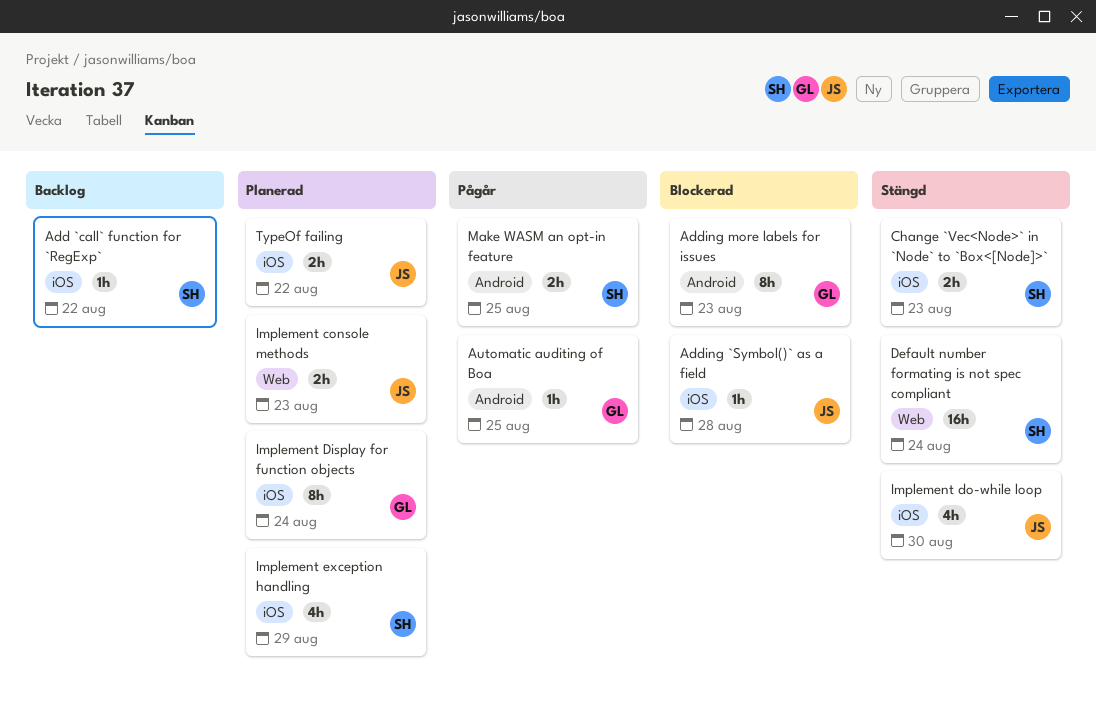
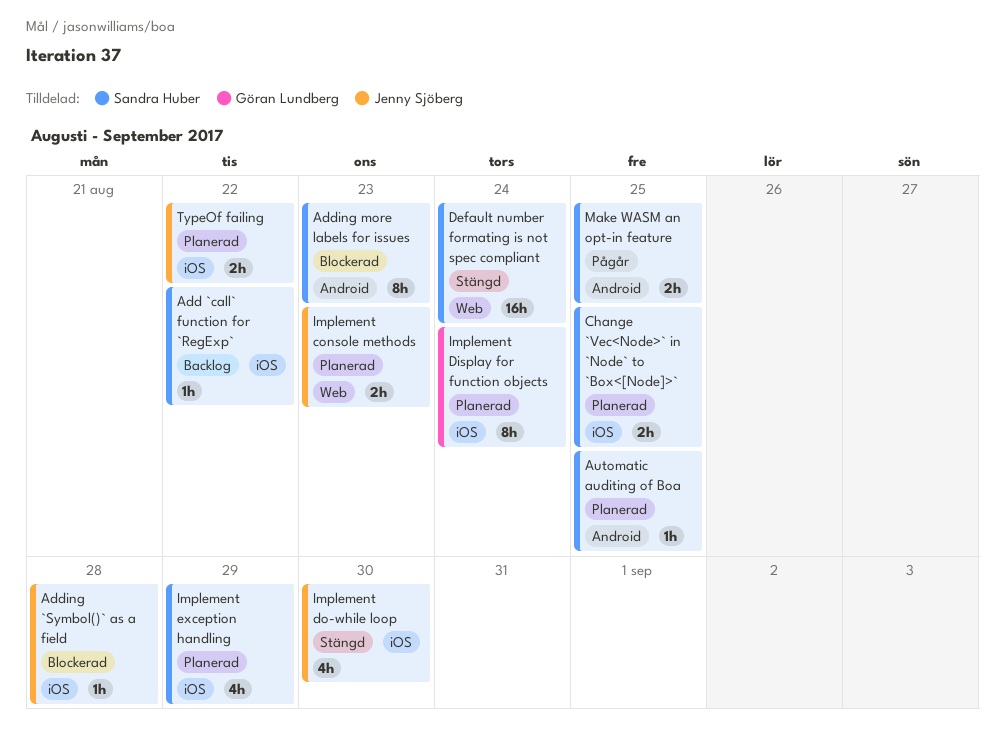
Adding more labels for issues, owner: Göran Lundberg -> Sandra Huber
Automatic auditing of Boa, status: Pågår -> Planerad
Automatic auditing of Boa, owner: Göran Lundberg -> Sandra Huber
Change `Vec<Node>` in `Node` to `Box<[Node]>`, status: Stängd -> Planerad
Change `Vec<Node>` in `Node` to `Box<[Node]>`, due: Aug 23 -> Aug 25

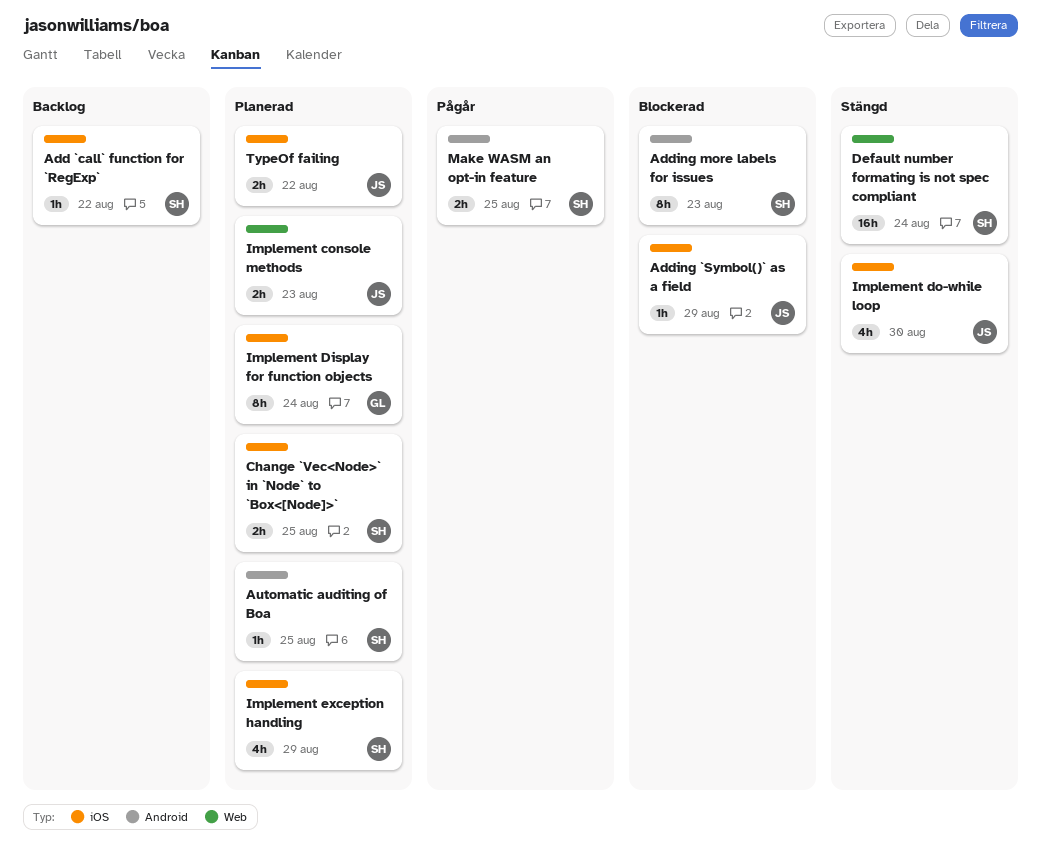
Adding `Symbol()` as a field, due: Aug 28 -> Aug 29

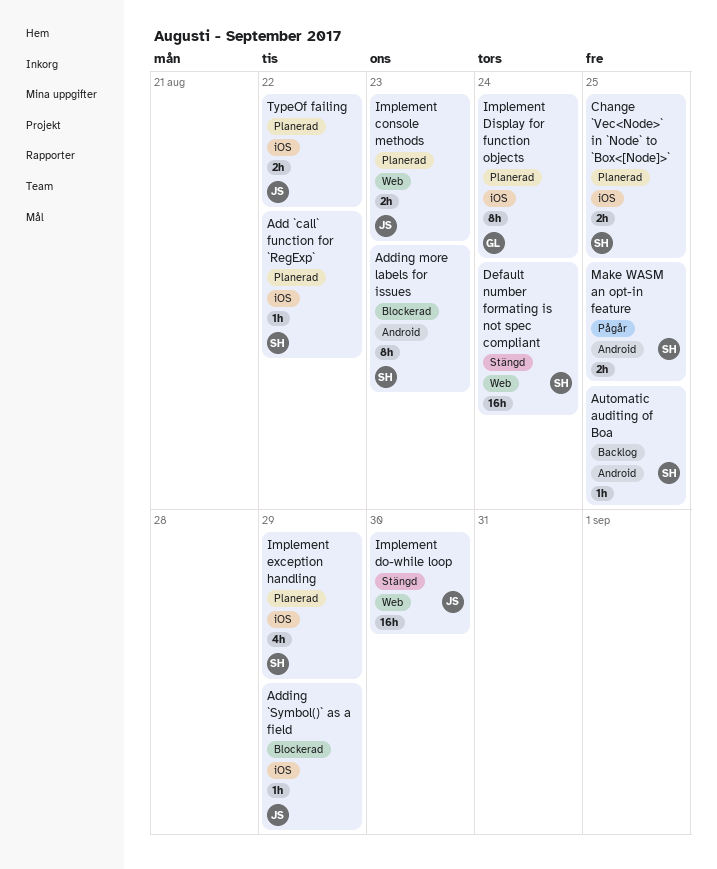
Add `call` function for `RegExp`, status: Backlog -> Planerad
Automatic auditing of Boa, status: Planerad -> Backlog
Implement do-while loop, label: iOS -> Web
Implement do-while loop, estimate: 4h -> 16h

